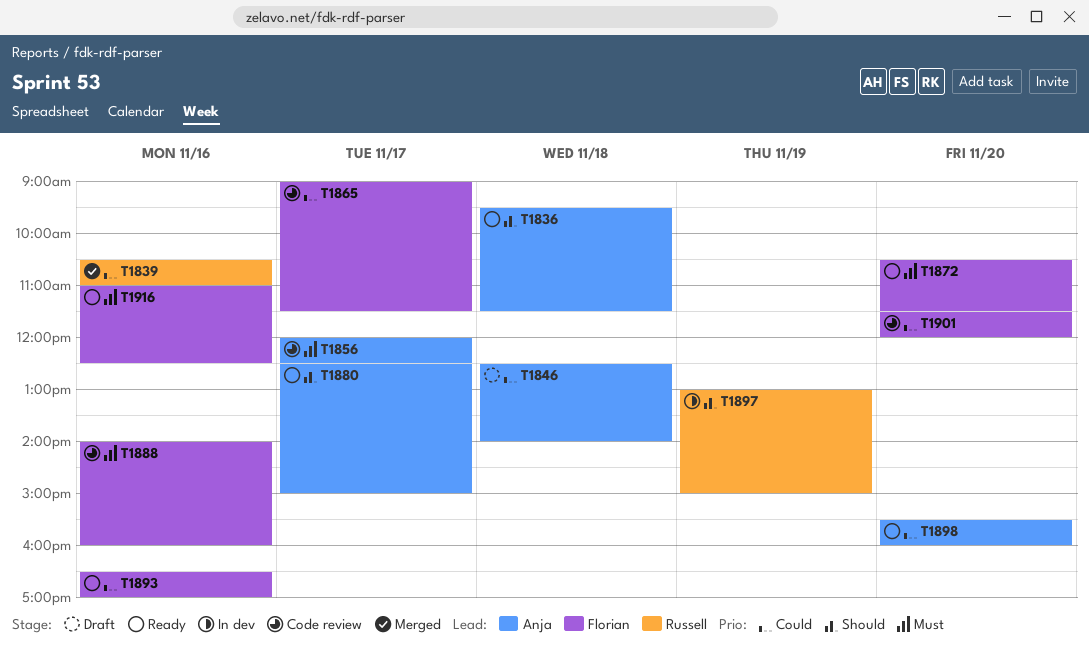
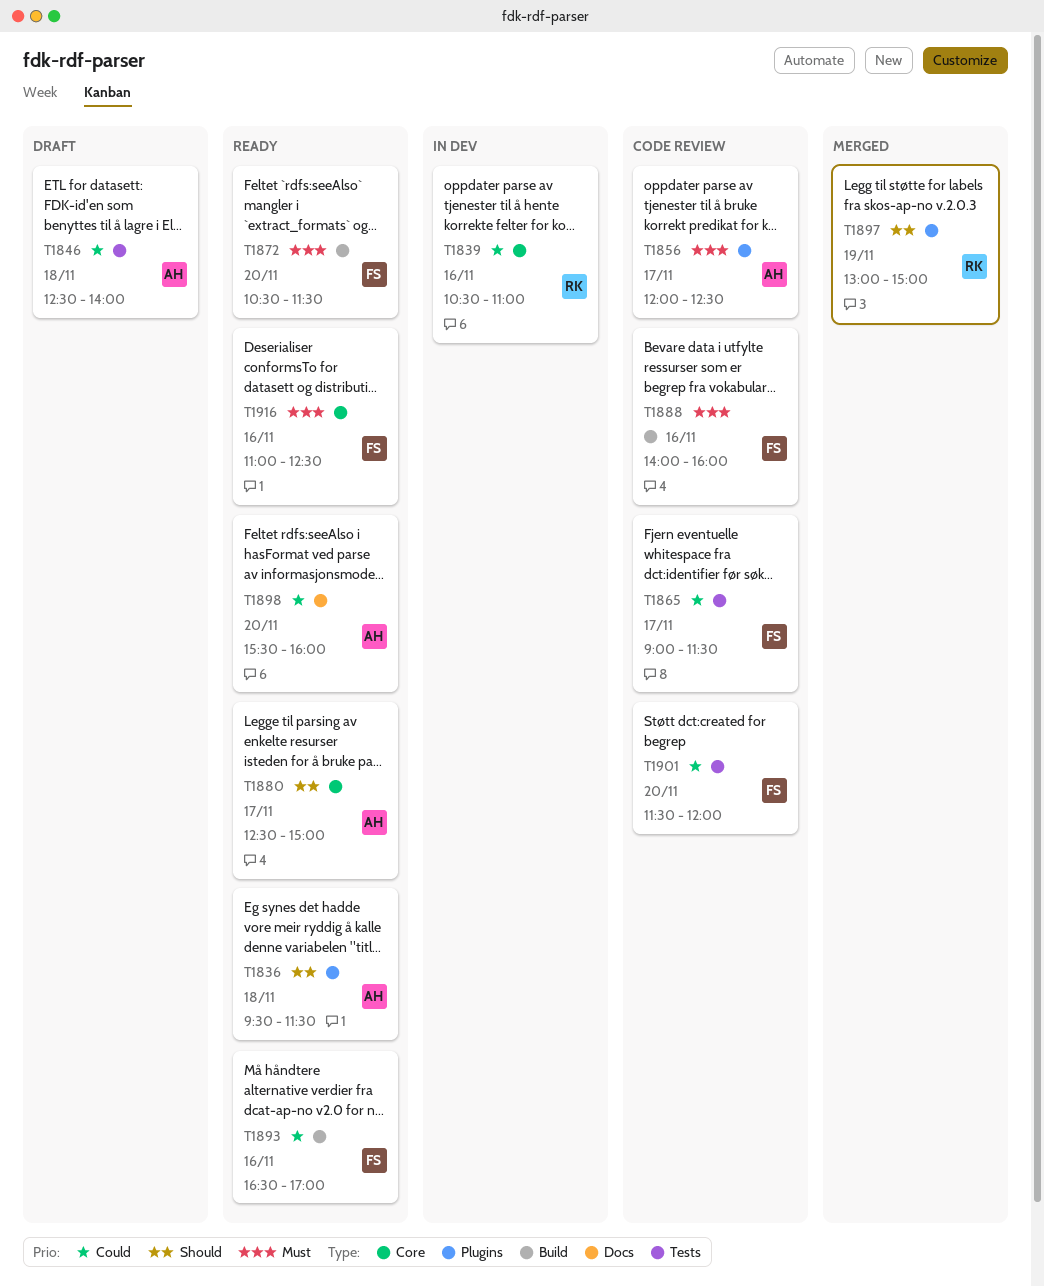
T1839, status: Merged -> In dev
T1897, status: In dev -> Merged

